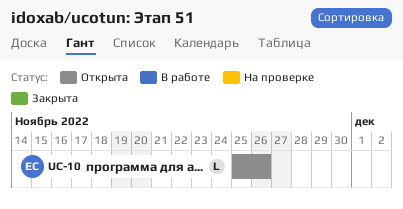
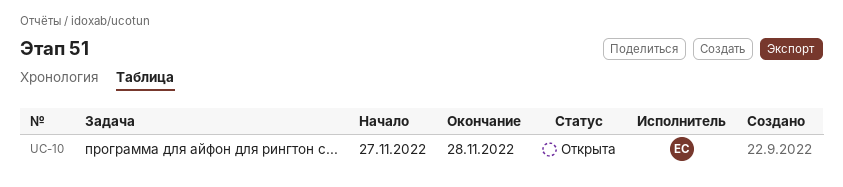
UC-10, start: Nov 25 -> Nov 27
UC-10, due: Nov 26 -> Nov 28

